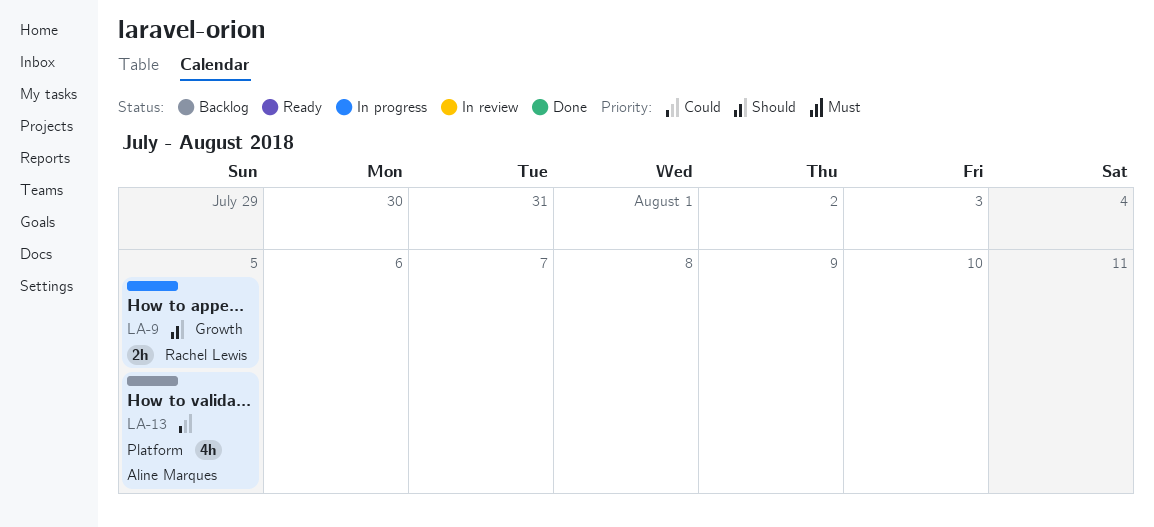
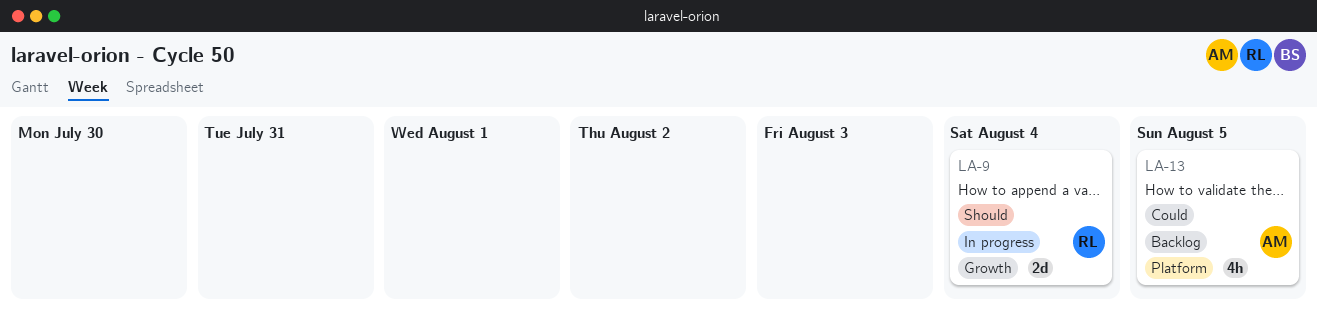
LA-9, estimate: 2h -> 2d
LA-9, due: Aug 5 -> Aug 4

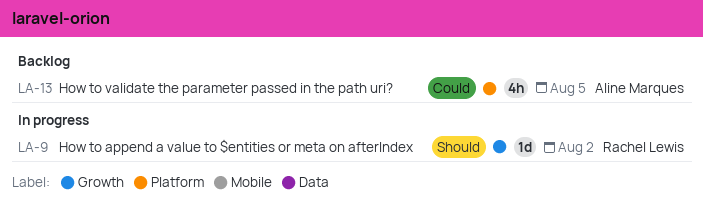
LA-9, estimate: 2d -> 1d
LA-9, due: Aug 4 -> Aug 2

